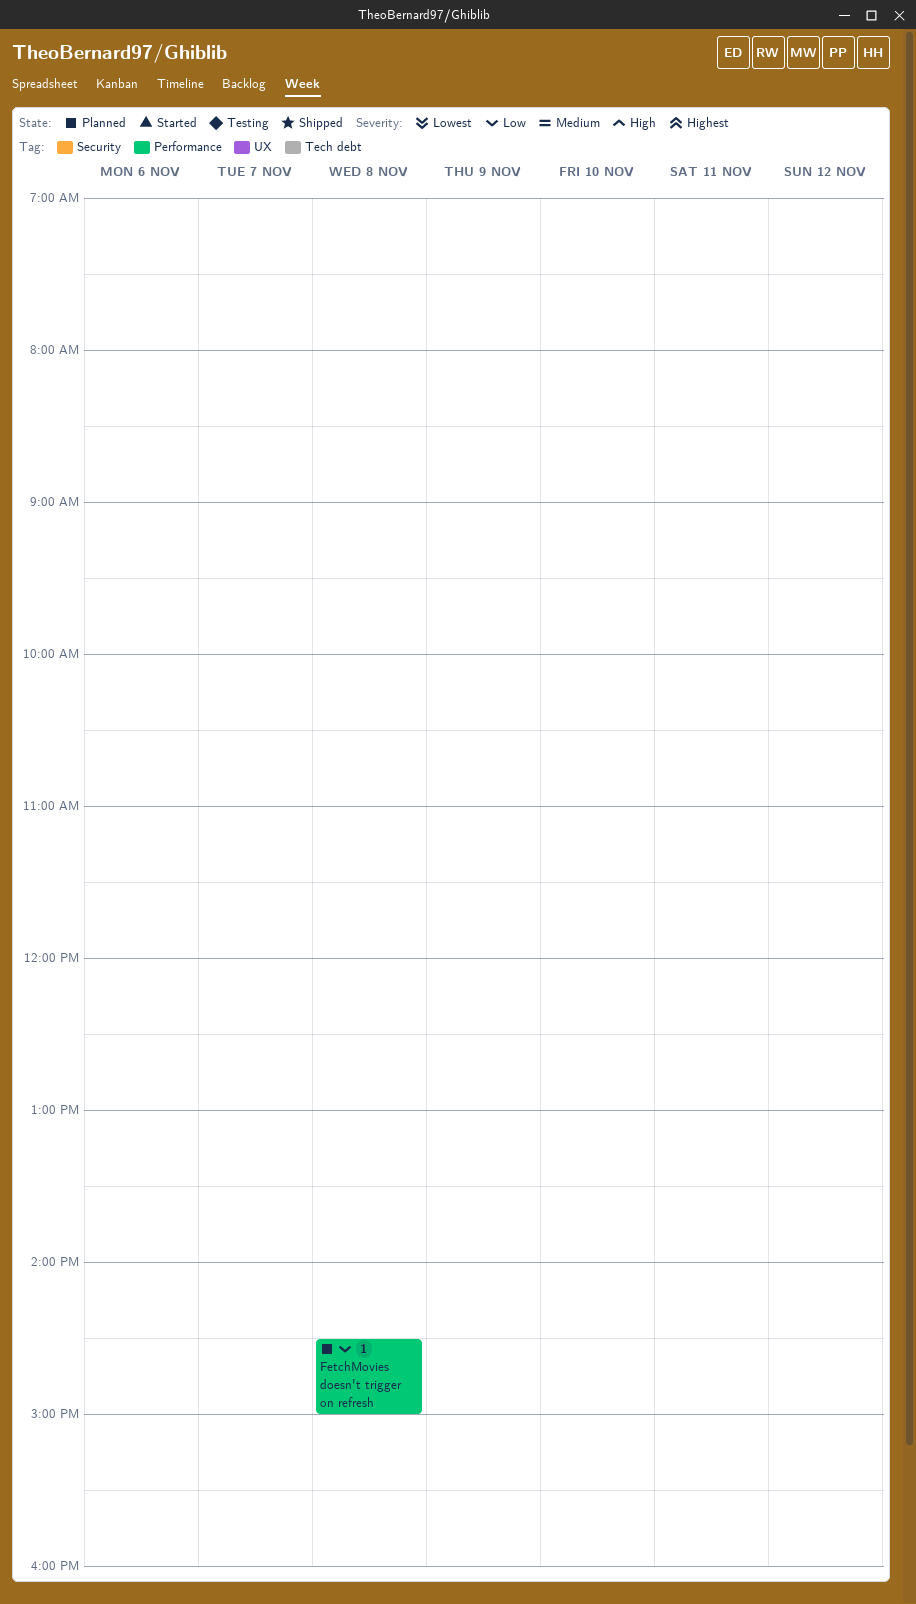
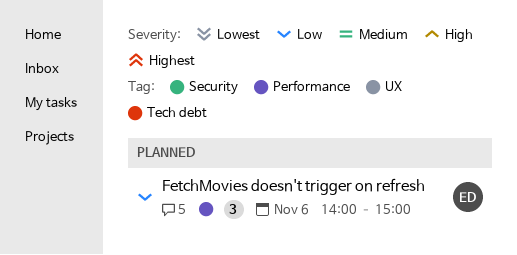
FetchMovies doesn't trigger on refresh, estimate: 1 -> 3
FetchMovies doesn't trigger on refresh, day: Nov 8 -> Nov 6
FetchMovies doesn't trigger on refresh, begins: 14:30 -> 14:00

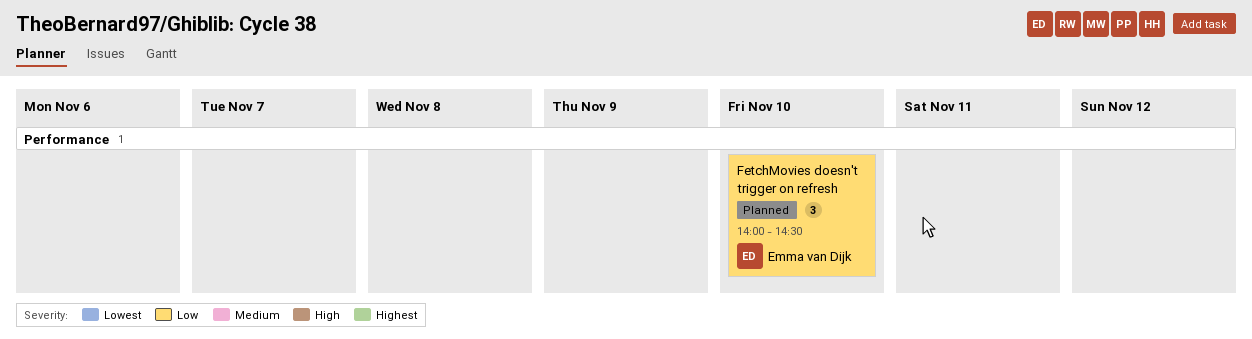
FetchMovies doesn't trigger on refresh, day: Nov 6 -> Nov 10
FetchMovies doesn't trigger on refresh, ends: 15:00 -> 14:30

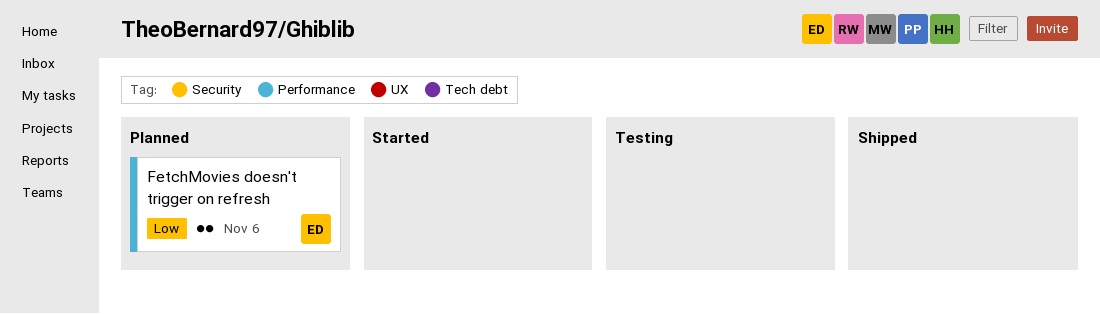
FetchMovies doesn't trigger on refresh, estimate: 3 -> 2
FetchMovies doesn't trigger on refresh, day: Nov 10 -> Nov 6

